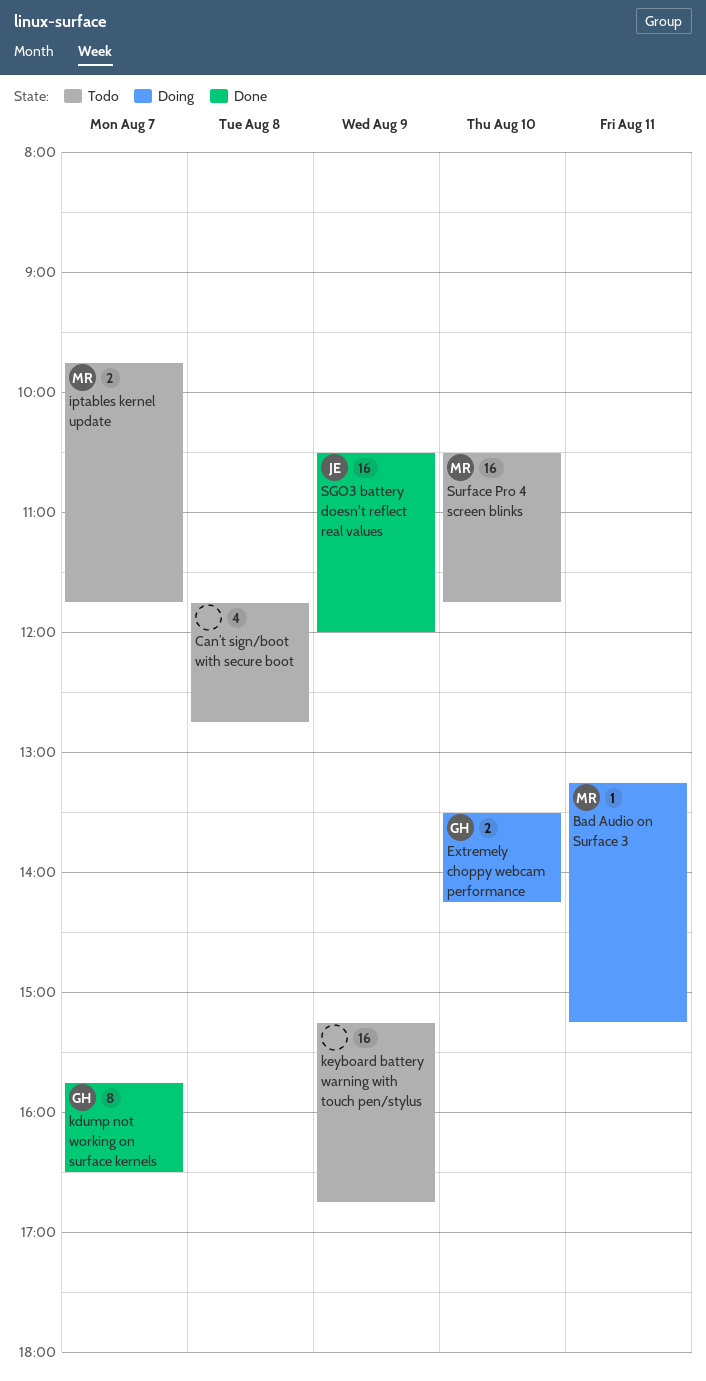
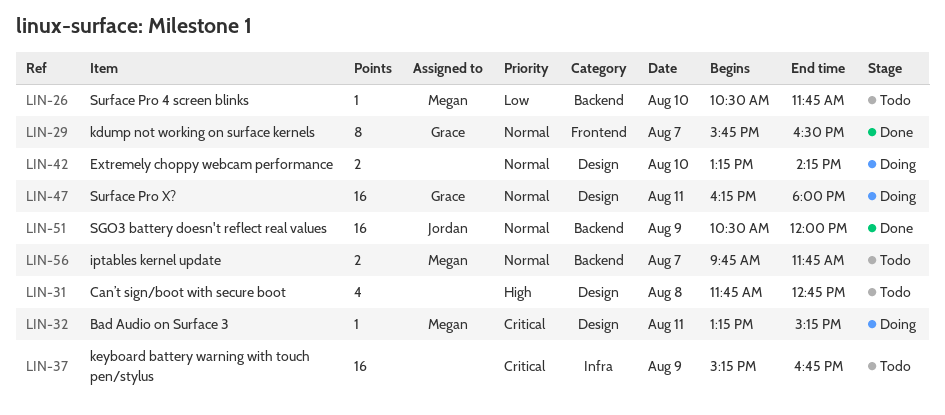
Extremely choppy webcam performance, owner: Grace -> none
Extremely choppy webcam performance, begins: 13:30 -> 13:15
Surface Pro 4 screen blinks, estimate: 16 -> 1
Surface Pro X?: none -> present

